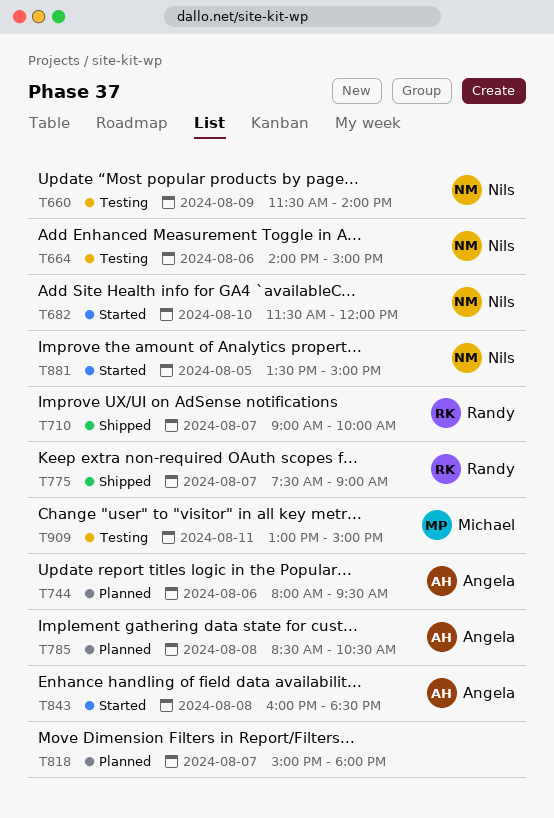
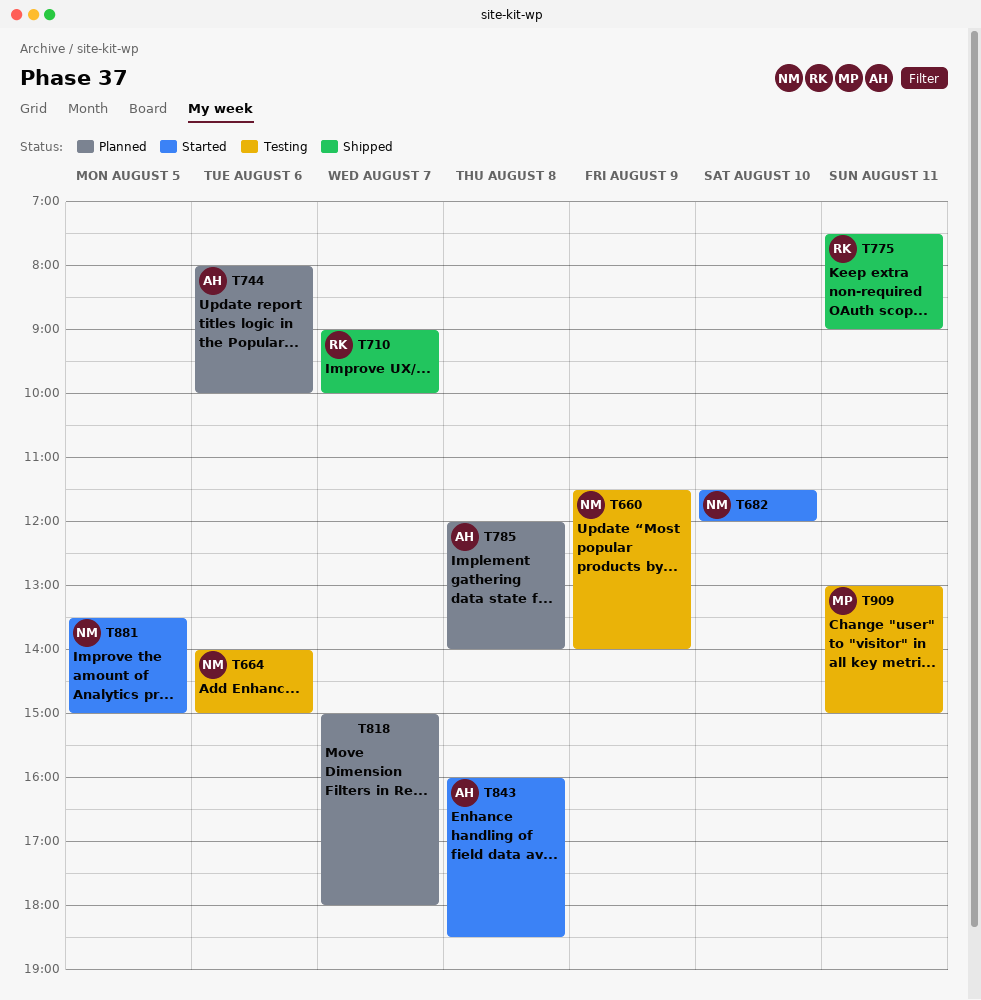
T744, ends: 09:30 -> 10:00
T775, day: Aug 7 -> Aug 11
T785, begins: 08:30 -> 12:00
T785, ends: 10:30 -> 14:00

